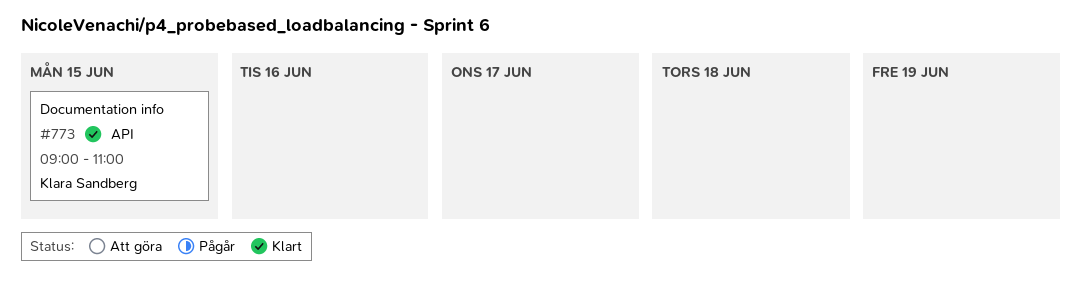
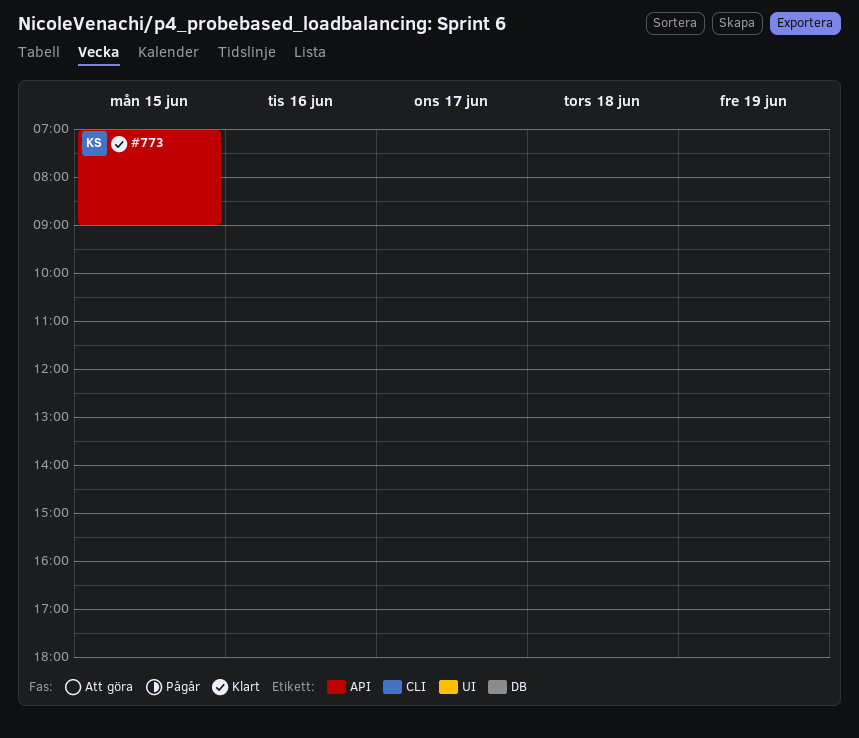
#773, begins: 09:00 -> 07:00
#773, ends: 11:00 -> 09:00

